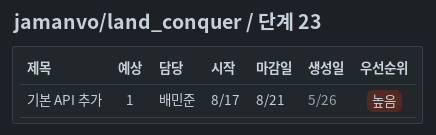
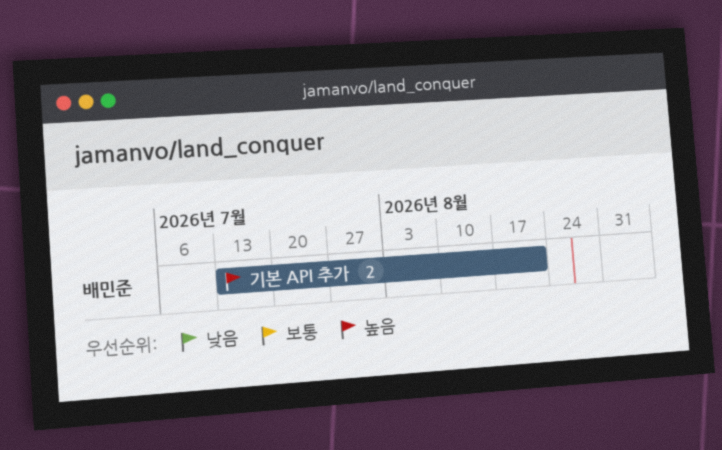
기본 API 추가, estimate: 1 -> 2
기본 API 추가, start: Aug 17 -> Jul 13

